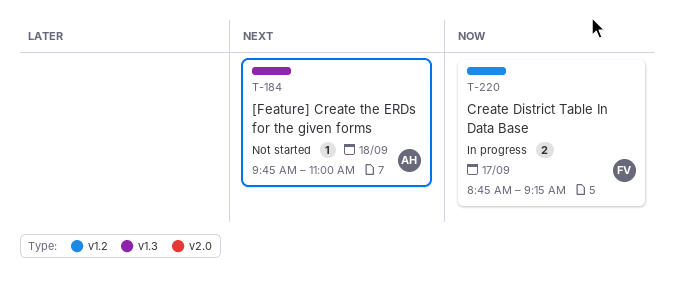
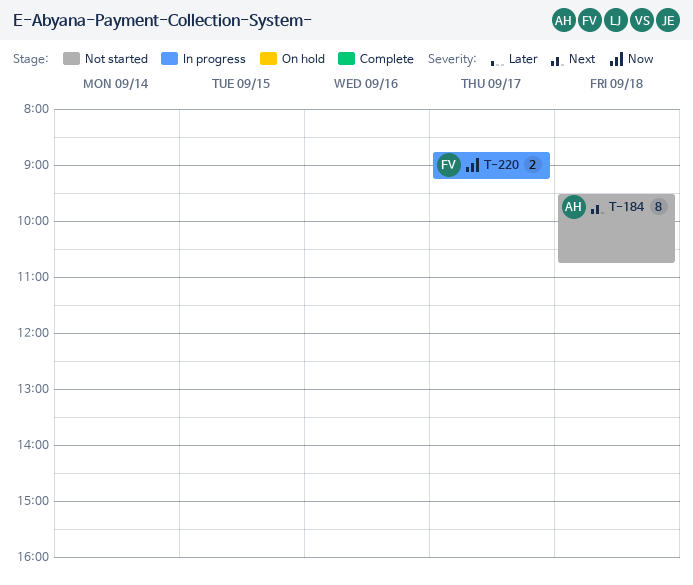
T-184, estimate: 1 -> 8
T-184, begins: 09:45 -> 09:30
T-184, ends: 11:00 -> 10:45

